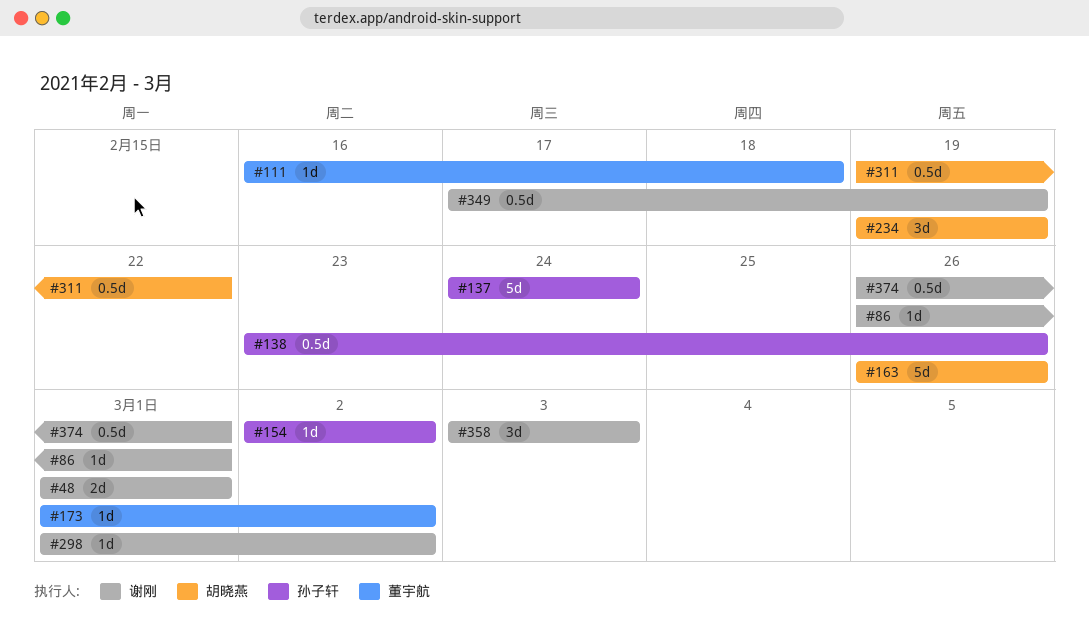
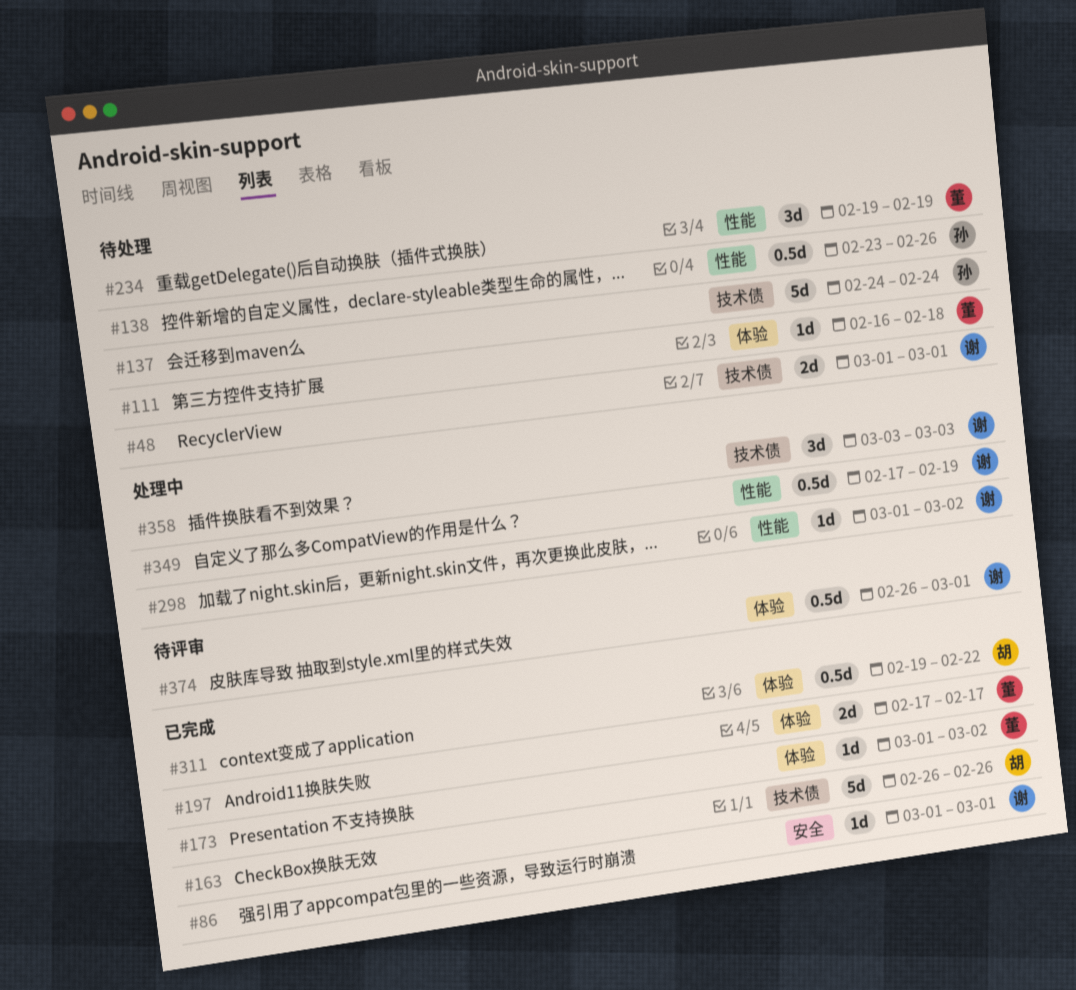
#86, start: Feb 26 -> Mar 1
#154: present -> none
#197: none -> present
#234, owner: 胡晓燕 -> 董宇航

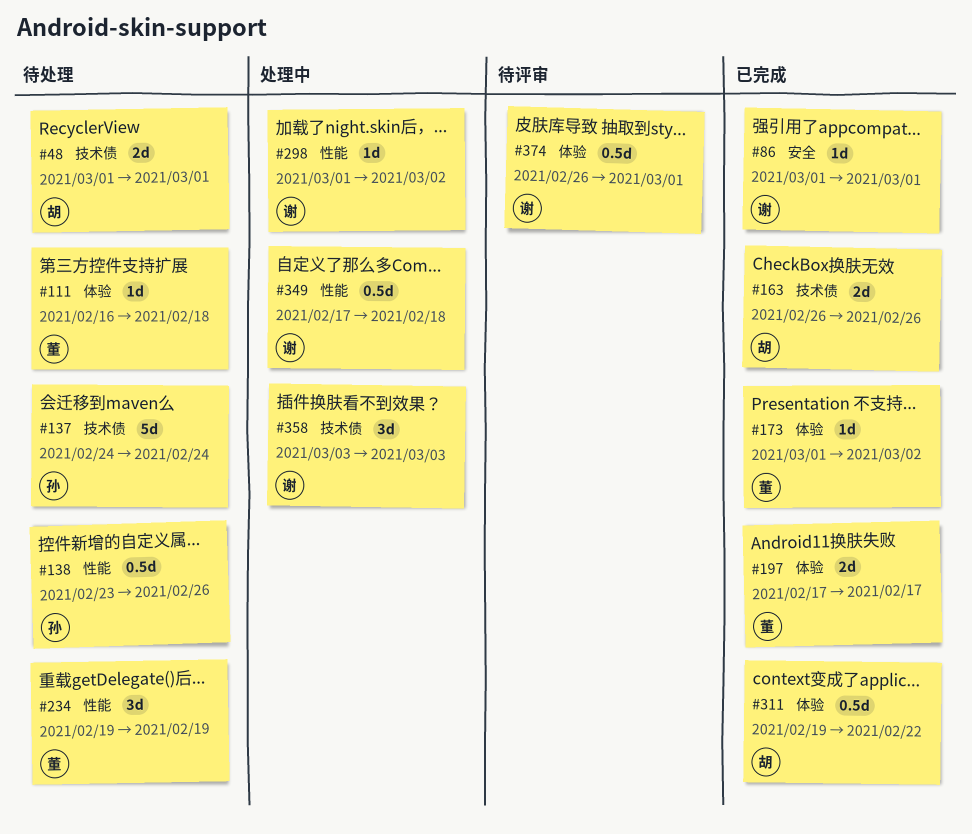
#48, owner: 谢 -> 胡
#163, estimate: 5d -> 2d
#349, due: Feb 19 -> Feb 18

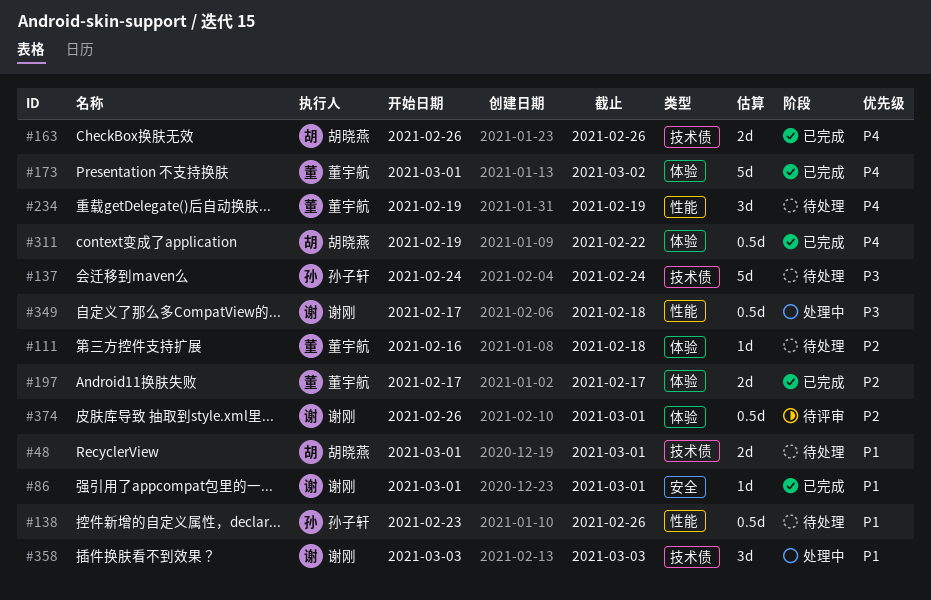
#173, estimate: 1d -> 5d
#298: present -> none

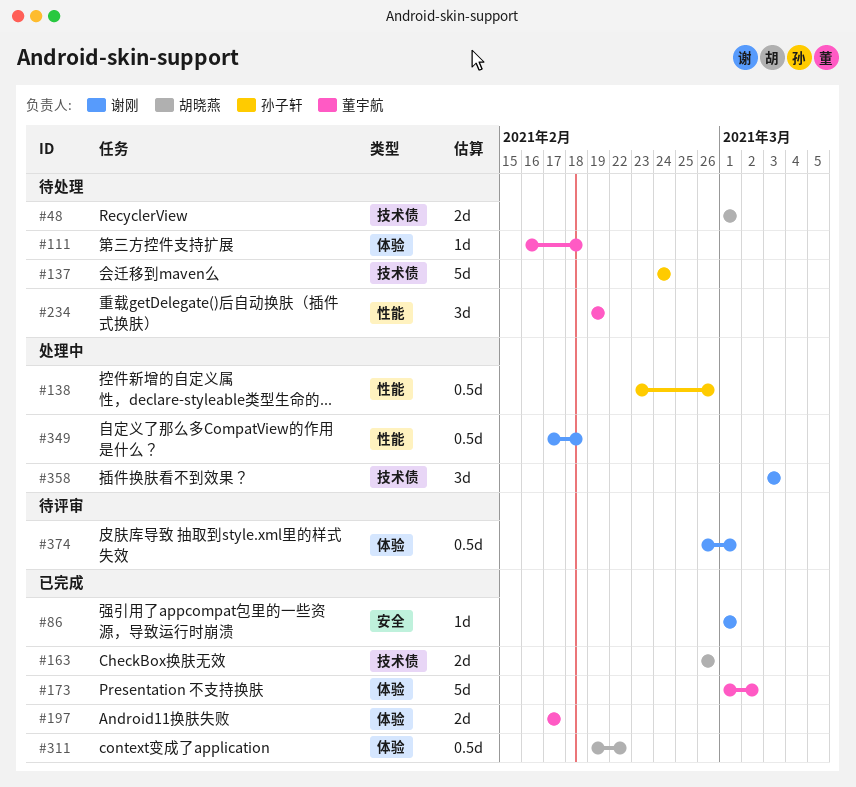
#138, status: 待处理 -> 处理中

